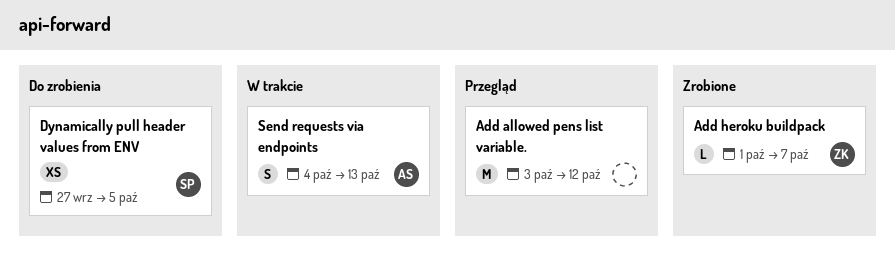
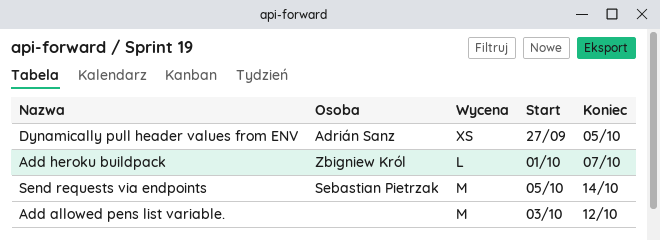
Dynamically pull header values from ENV, owner: Sebastian Pietrzak -> Adrián Sanz
Send requests via endpoints, owner: Adrián Sanz -> Sebastian Pietrzak
Send requests via endpoints, estimate: S -> M
Send requests via endpoints, start: Oct 4 -> Oct 5
Send requests via endpoints, due: Oct 13 -> Oct 14

